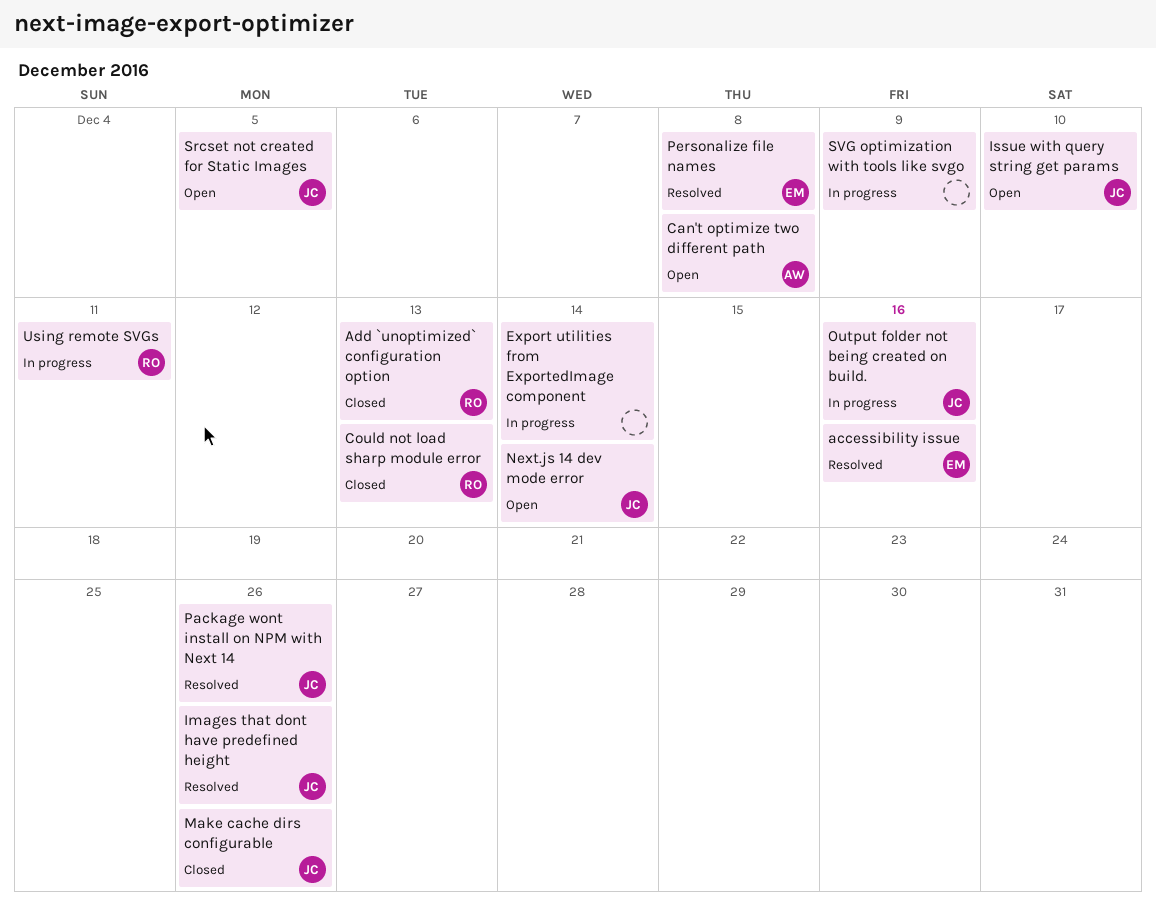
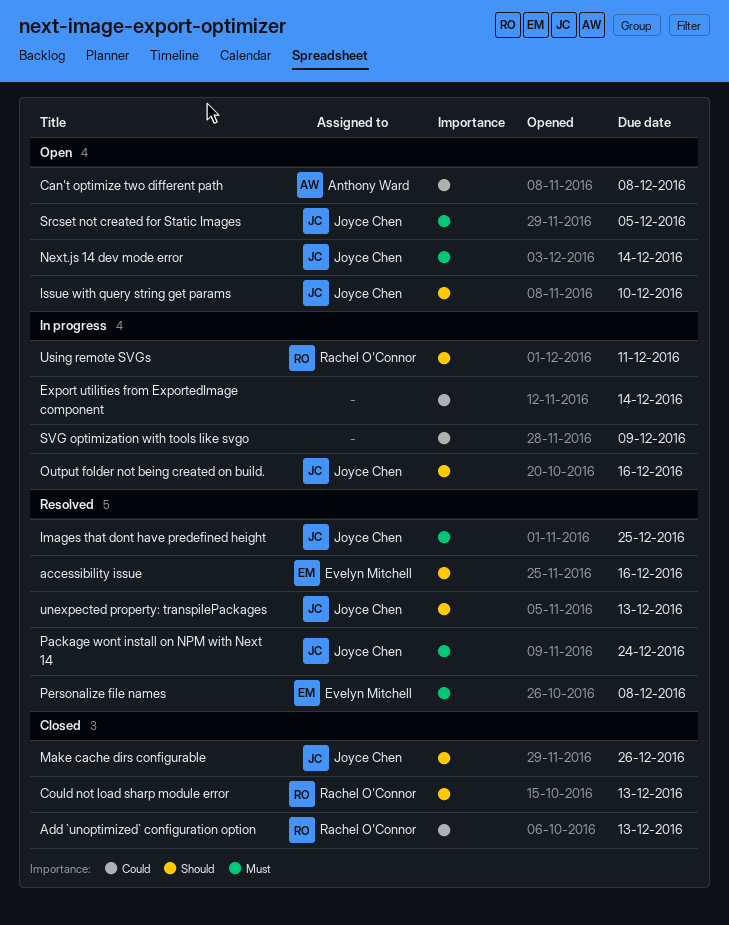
Images that dont have predefined height, due: Dec 26 -> Dec 25
Package wont install on NPM with Next 14, due: Dec 26 -> Dec 24
unexpected property: transpilePackages: none -> present

